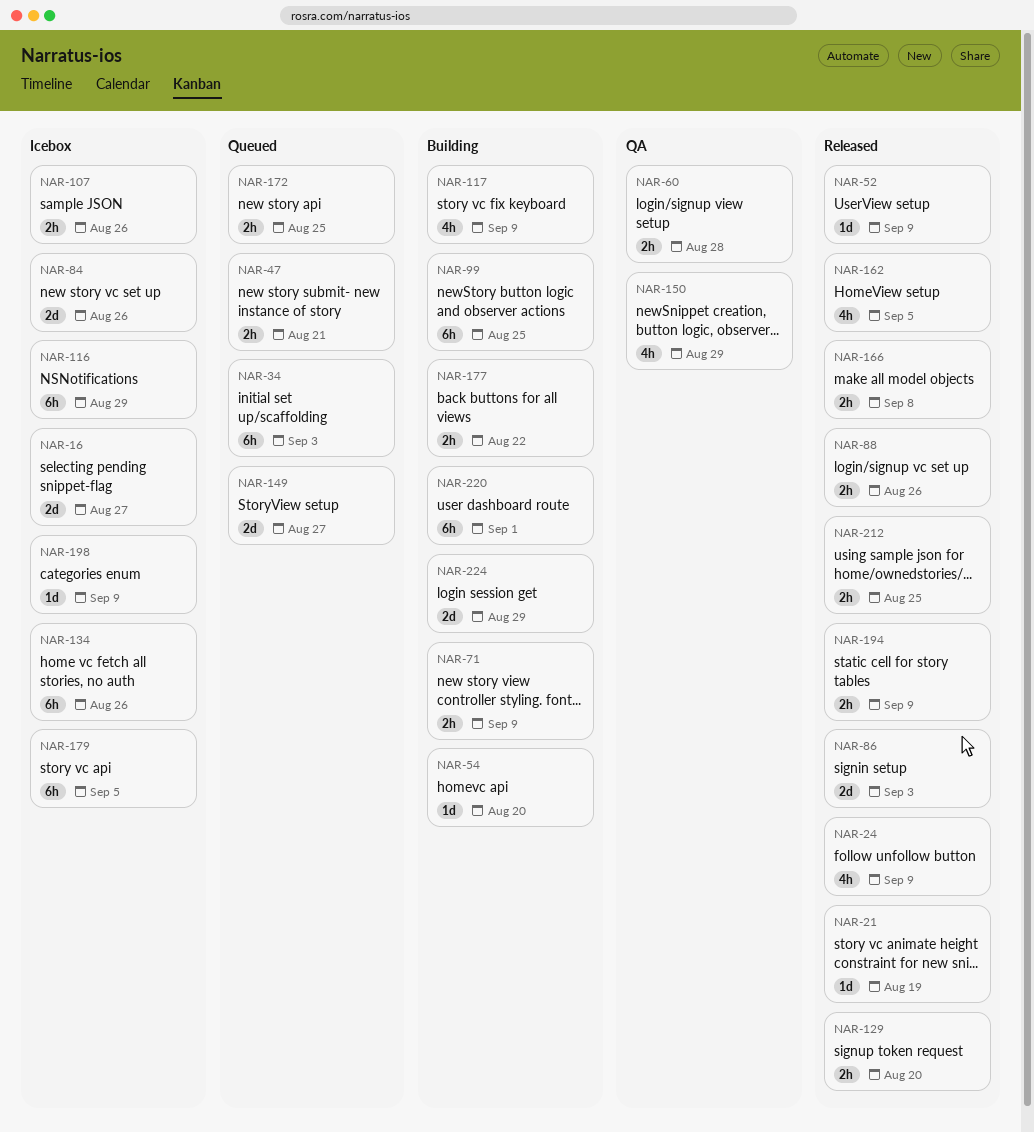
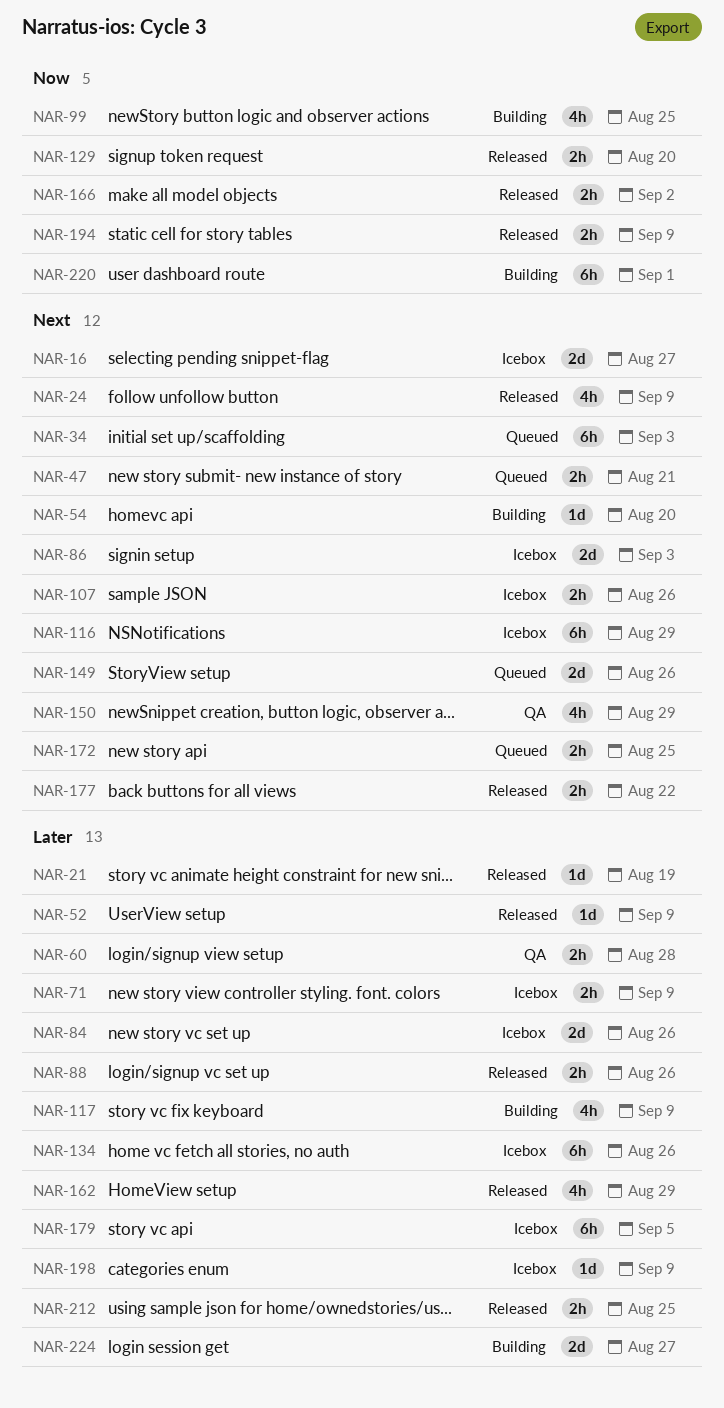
NAR-71, status: Building -> Icebox
NAR-86, status: Released -> Icebox
NAR-99, estimate: 6h -> 4h
NAR-149, due: Aug 27 -> Aug 26
NAR-162, due: Sep 5 -> Aug 29
NAR-166, due: Sep 8 -> Sep 2
NAR-177, status: Building -> Released
NAR-224, due: Aug 29 -> Aug 27

